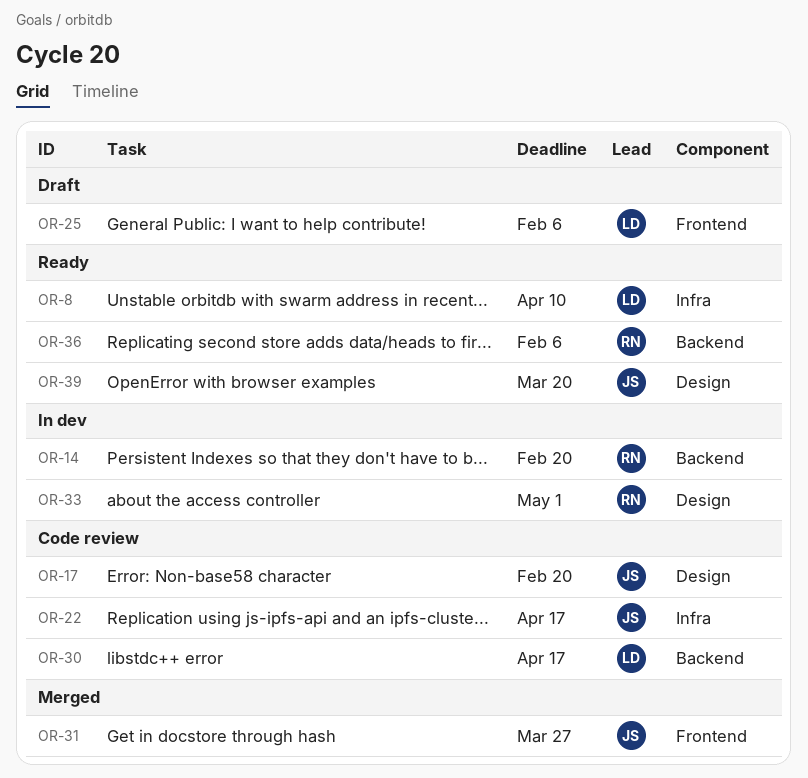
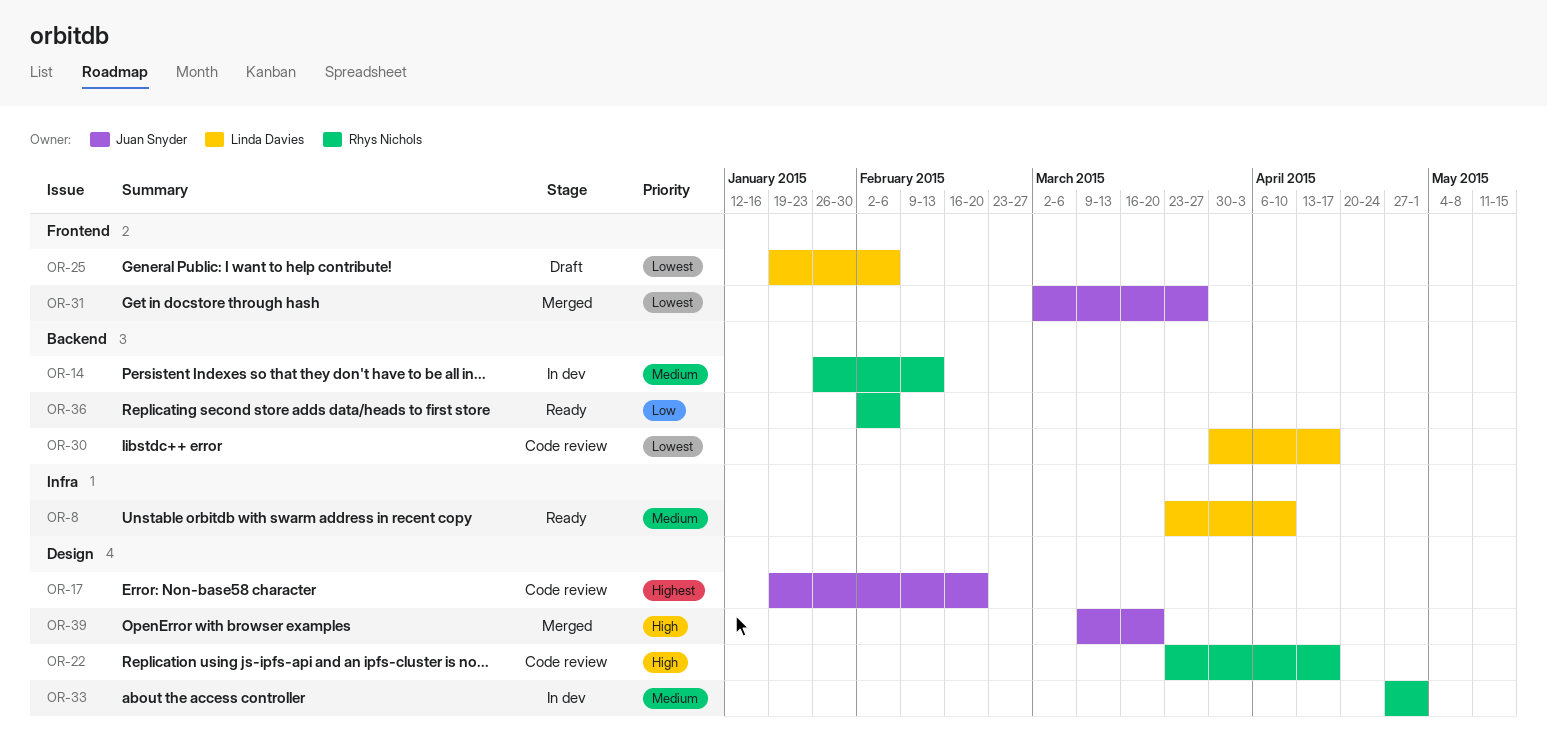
OR-14, due: Feb 20 -> Feb 13
OR-22, owner: Juan Snyder -> Rhys Nichols
OR-22, label: Infra -> Design
OR-39, status: Ready -> Merged

